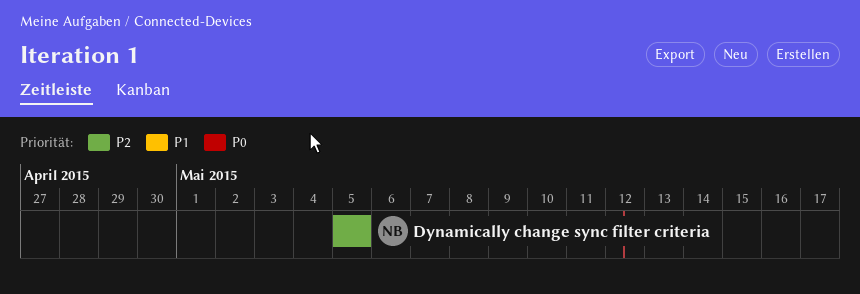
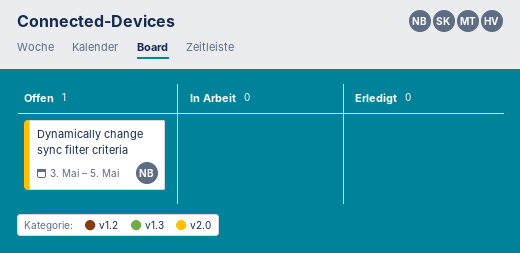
Dynamically change sync filter criteria, start: May 5 -> May 3

